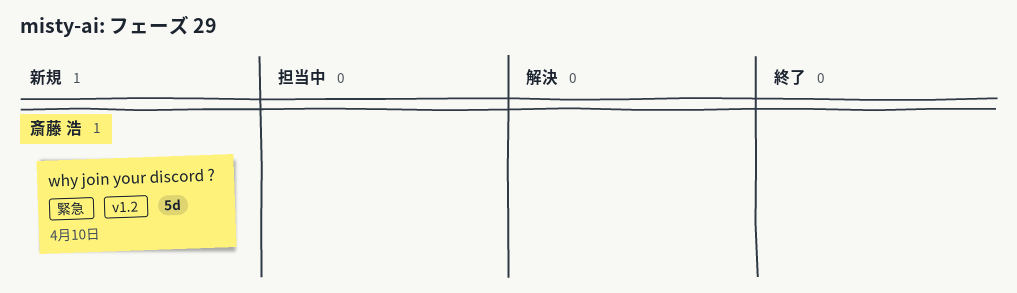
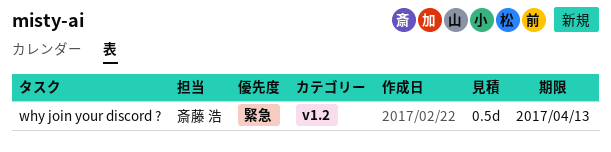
why join your discord ?, estimate: 5d -> 0.5d
why join your discord ?, due: Apr 10 -> Apr 13

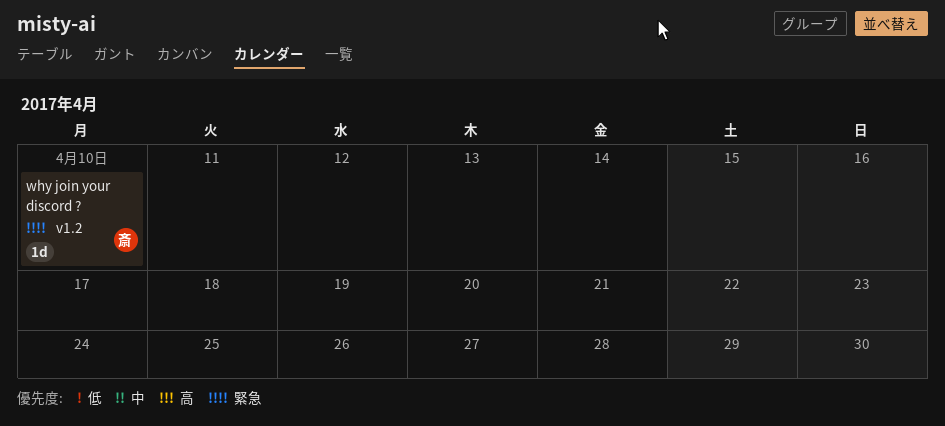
why join your discord ?, estimate: 0.5d -> 1d
why join your discord ?, due: Apr 13 -> Apr 10

